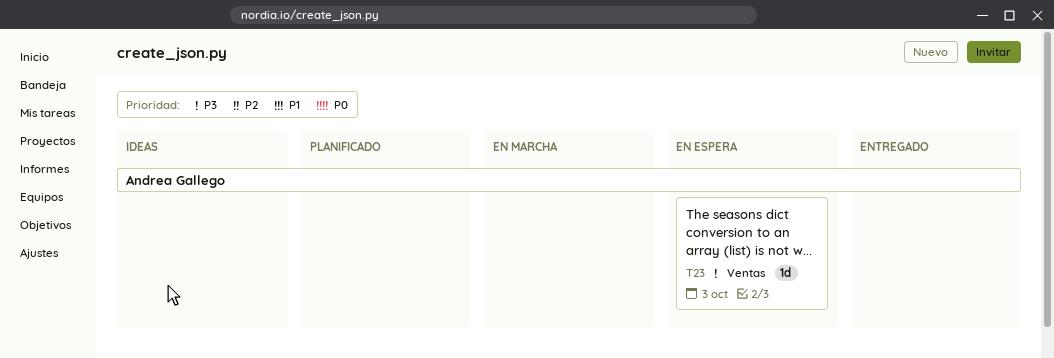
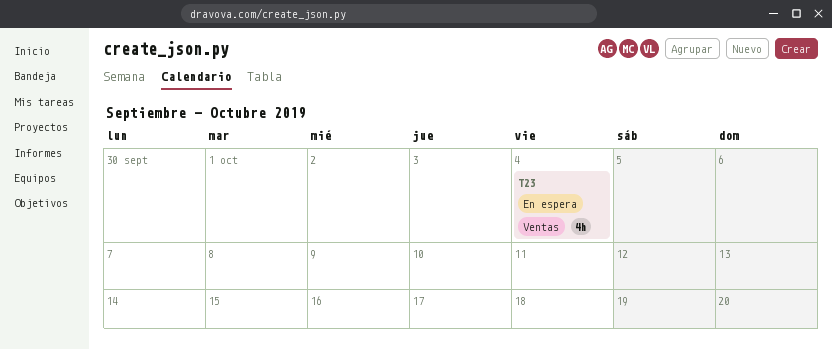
T23, estimate: 1d -> 4h
T23, due: Oct 3 -> Oct 4

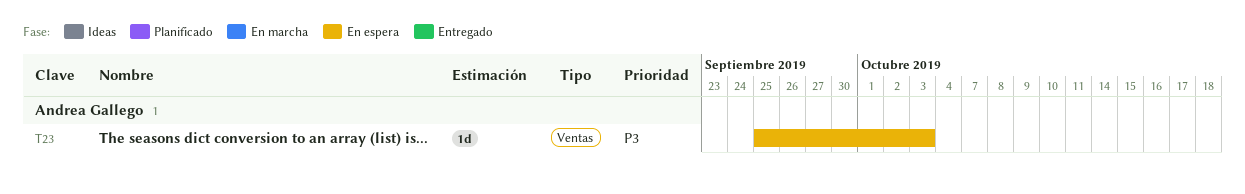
T23, estimate: 4h -> 1d
T23, due: Oct 4 -> Oct 3

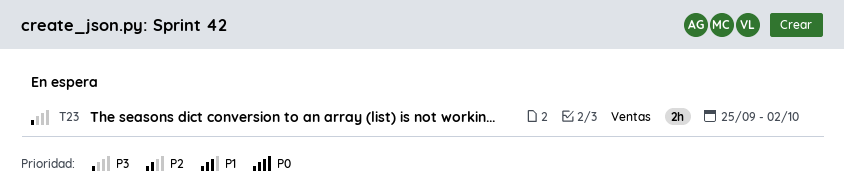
T23, estimate: 1d -> 2h
T23, due: Oct 3 -> Oct 2

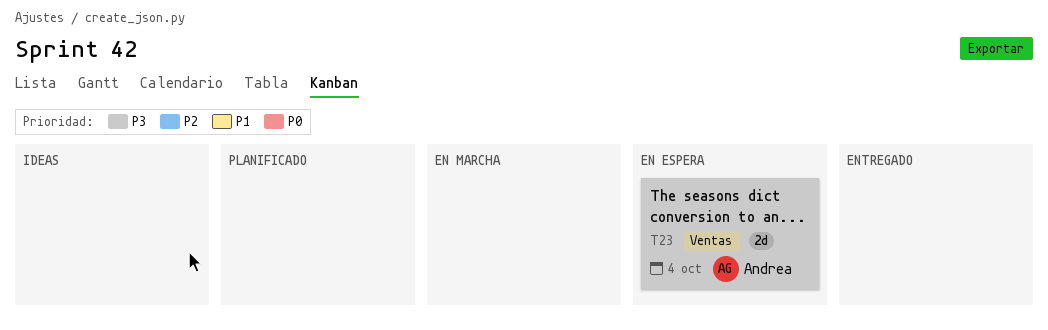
T23, estimate: 2h -> 2d
T23, due: Oct 2 -> Oct 4

